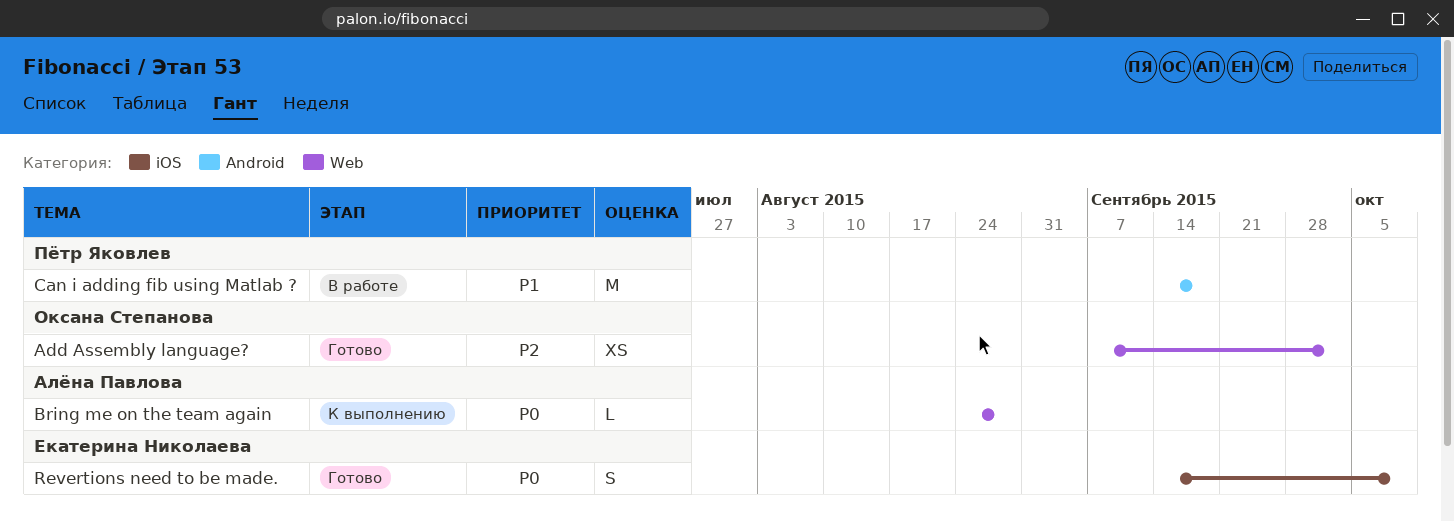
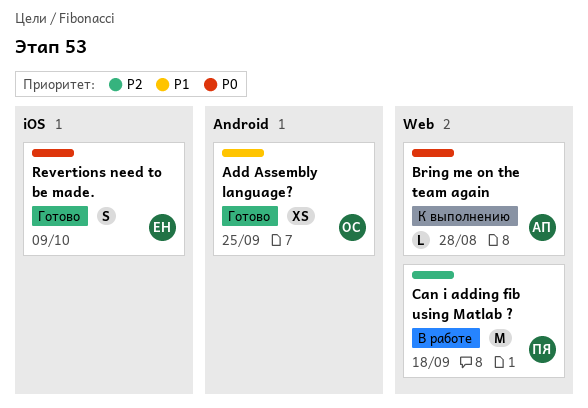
Add Assembly language?, priority: P2 -> P1
Add Assembly language?, label: Web -> Android
Add Assembly language?, due: Oct 2 -> Sep 25
Can i adding fib using Matlab ?, priority: P1 -> P2
Can i adding fib using Matlab ?, label: Android -> Web

